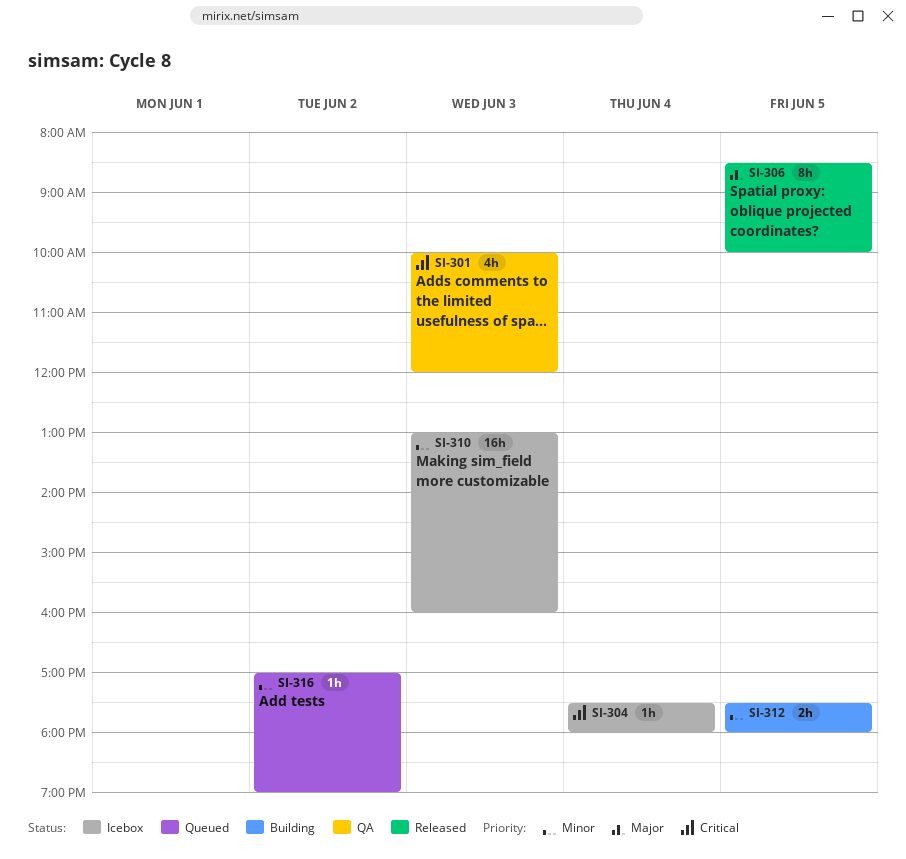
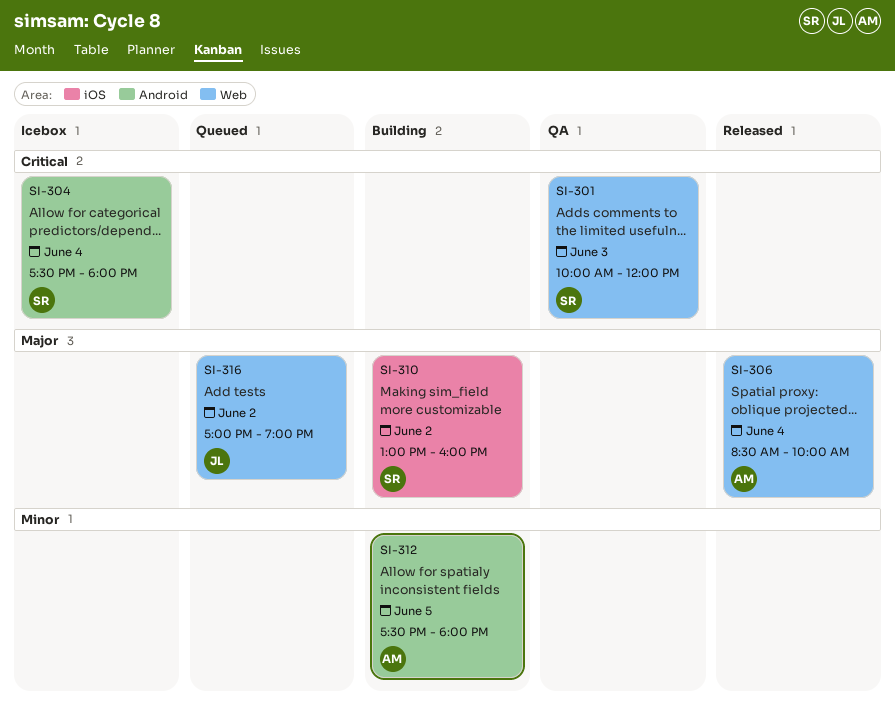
SI-306, day: Jun 5 -> Jun 4
SI-310, status: Icebox -> Building
SI-310, priority: Minor -> Major
SI-310, day: Jun 3 -> Jun 2
SI-316, priority: Minor -> Major

